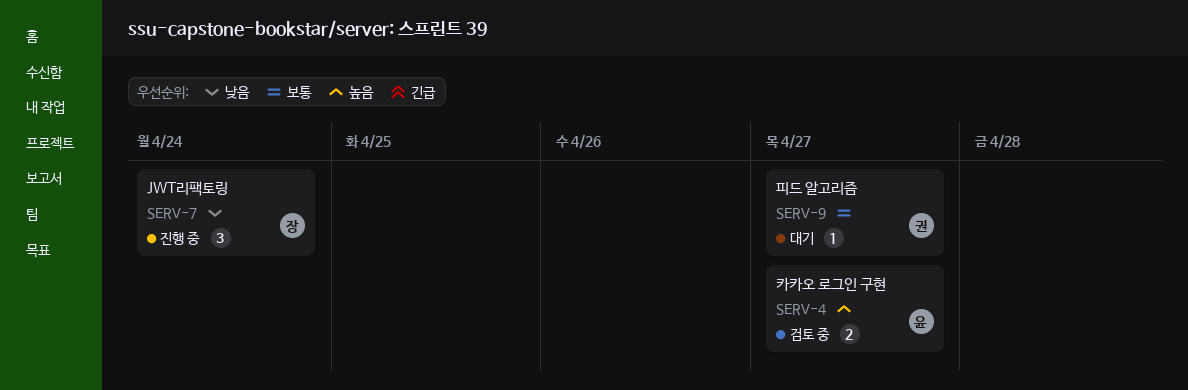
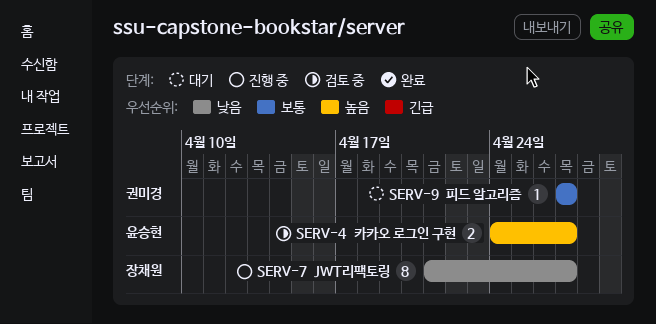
SERV-7, estimate: 3 -> 8
SERV-7, due: Apr 24 -> Apr 27

